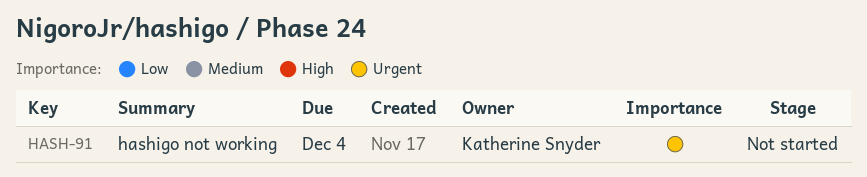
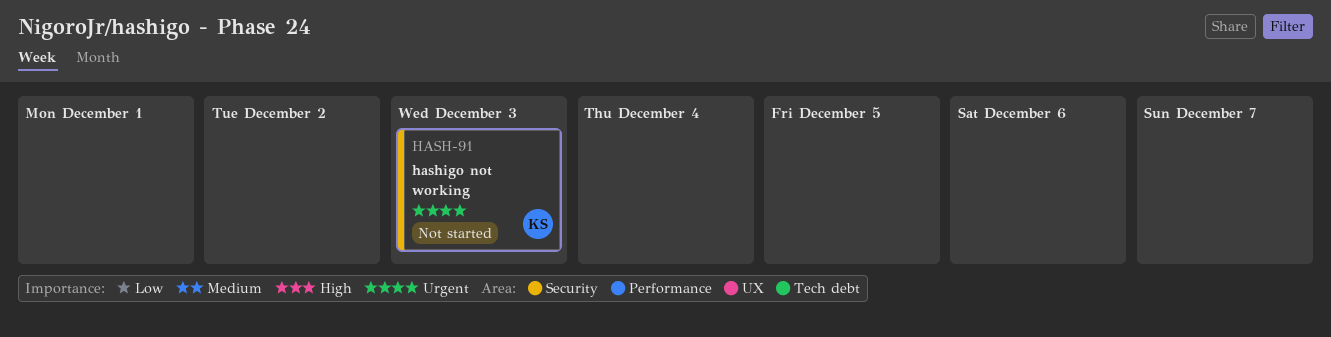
HASH-91, due: Dec 4 -> Dec 3

